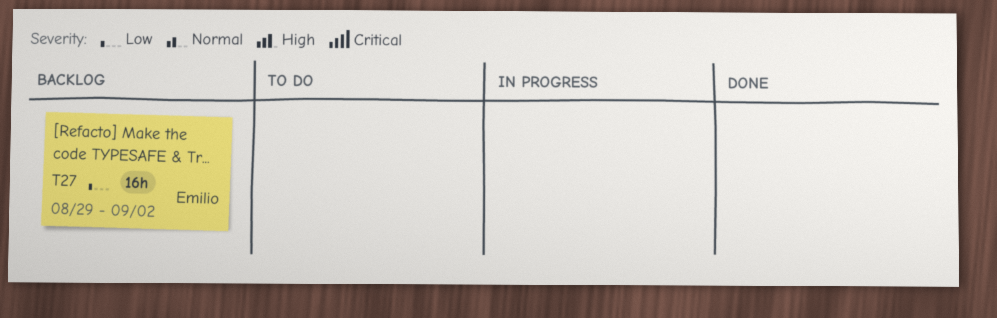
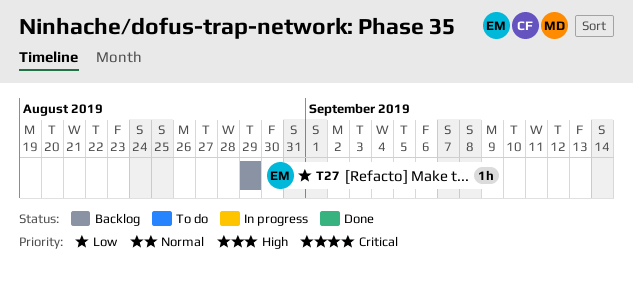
T27, estimate: 16h -> 1h
T27, due: Sep 2 -> Aug 29

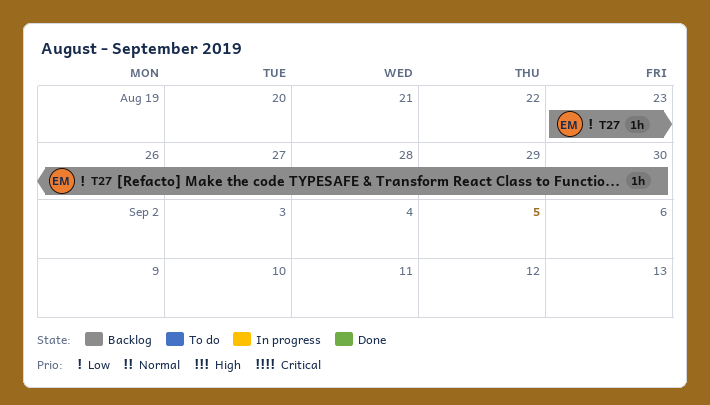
T27, start: Aug 29 -> Aug 23
T27, due: Aug 29 -> Aug 30

